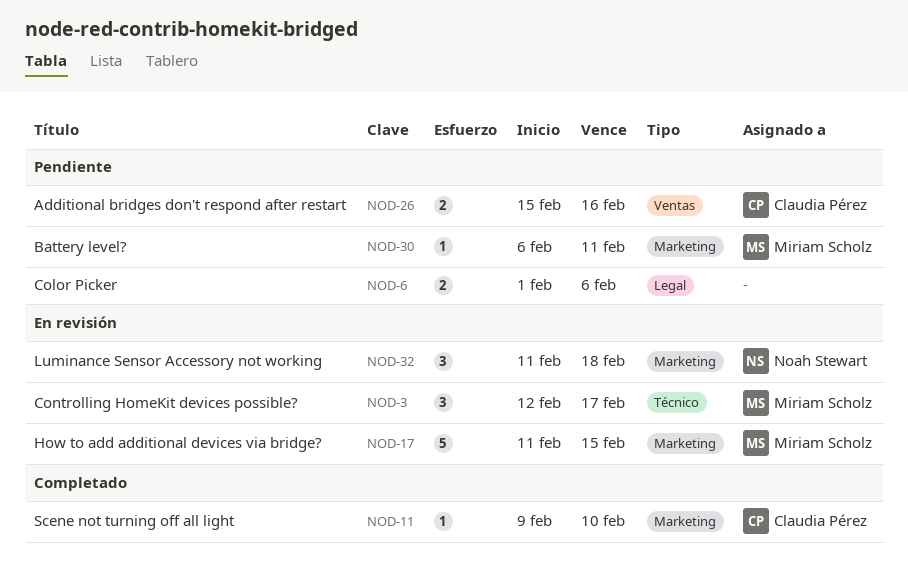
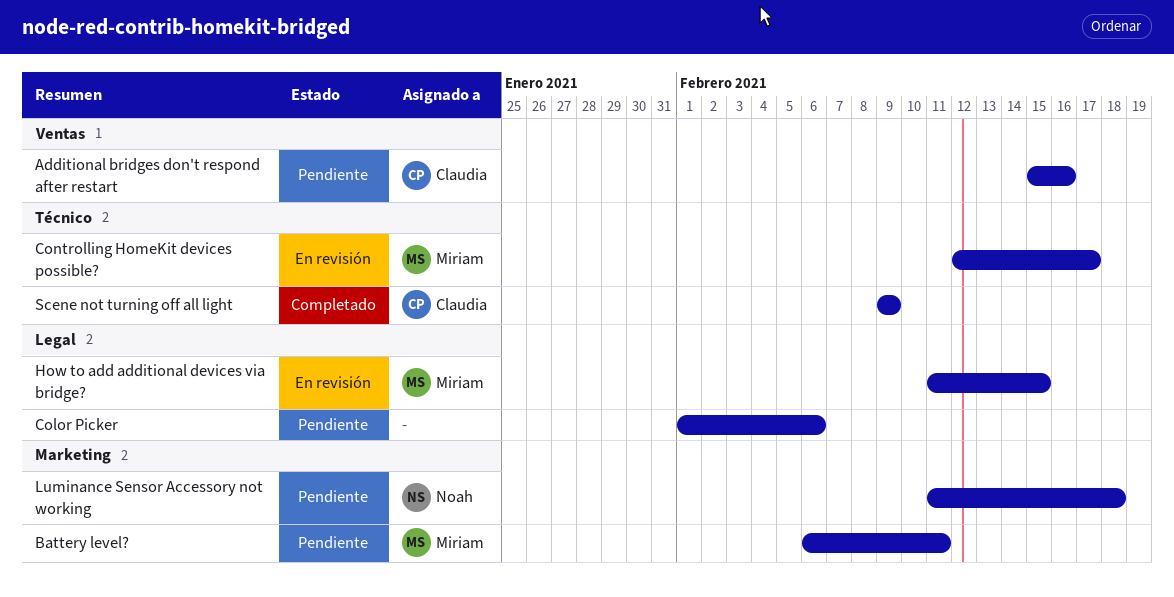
How to add additional devices via bridge?, label: Marketing -> Legal
Luminance Sensor Accessory not working, status: En revisión -> Pendiente
Scene not turning off all light, label: Marketing -> Técnico
Scene not turning off all light, due: Feb 10 -> Feb 9

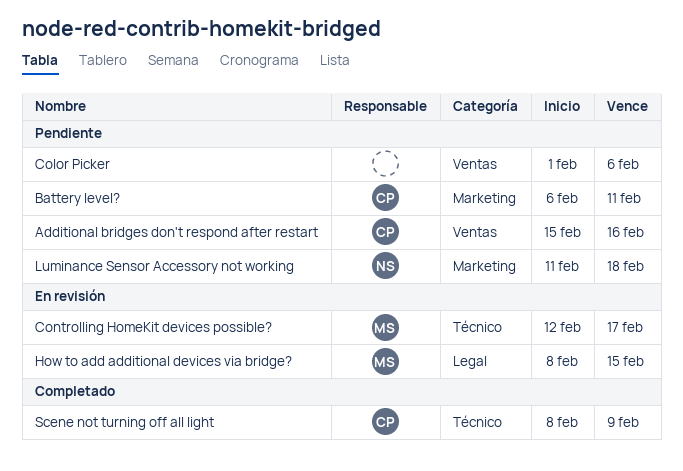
Battery level?, owner: Miriam -> Claudia
Color Picker, label: Legal -> Ventas
How to add additional devices via bridge?, start: Feb 11 -> Feb 8
Scene not turning off all light, start: Feb 9 -> Feb 8

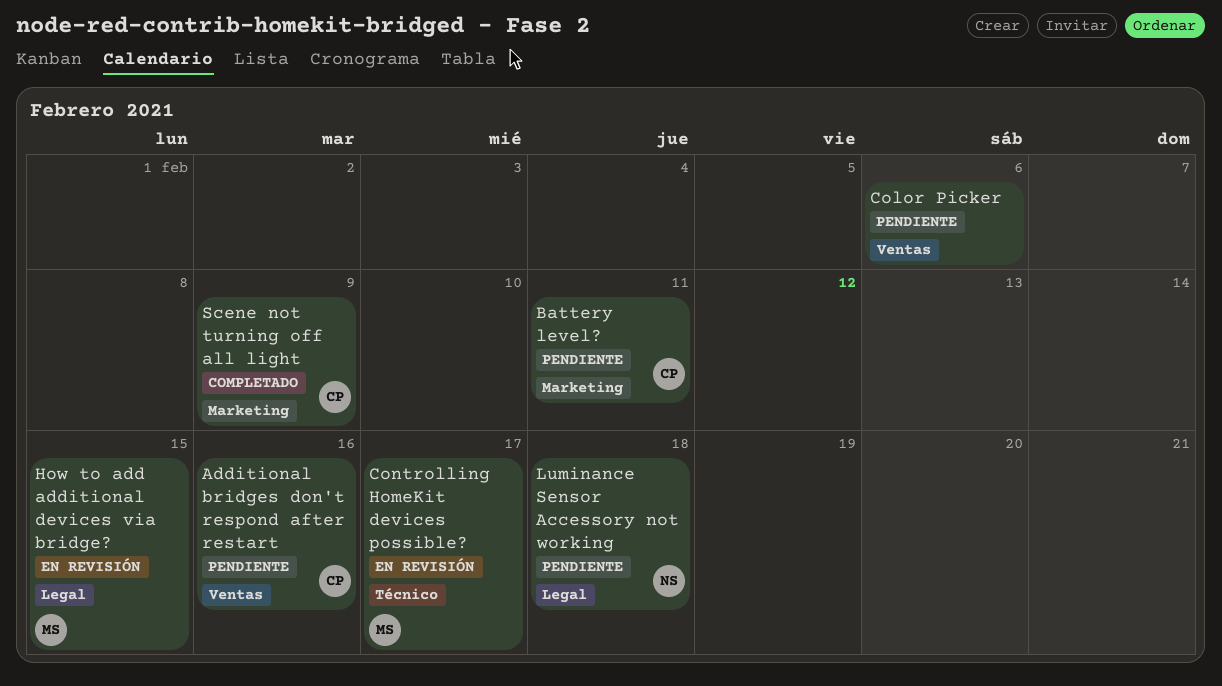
Luminance Sensor Accessory not working, label: Marketing -> Legal
Scene not turning off all light, label: Técnico -> Marketing

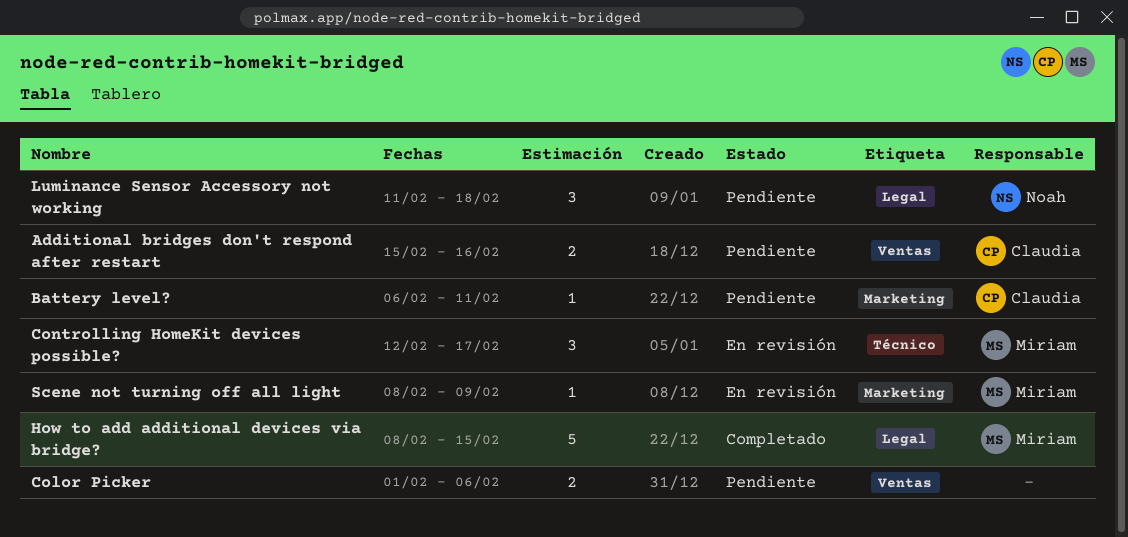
How to add additional devices via bridge?, status: En revisión -> Completado
Scene not turning off all light, status: Completado -> En revisión
Scene not turning off all light, owner: Claudia -> Miriam

